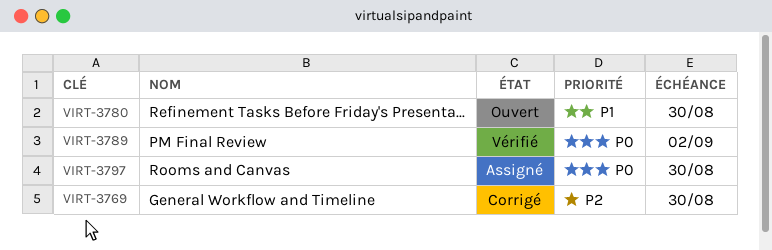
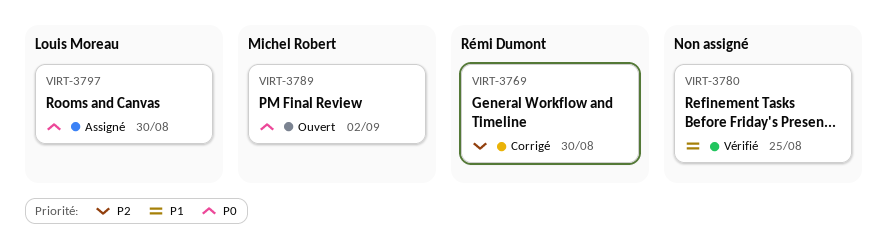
VIRT-3780, status: Ouvert -> Vérifié
VIRT-3780, due: Aug 30 -> Aug 25
VIRT-3789, status: Vérifié -> Ouvert

